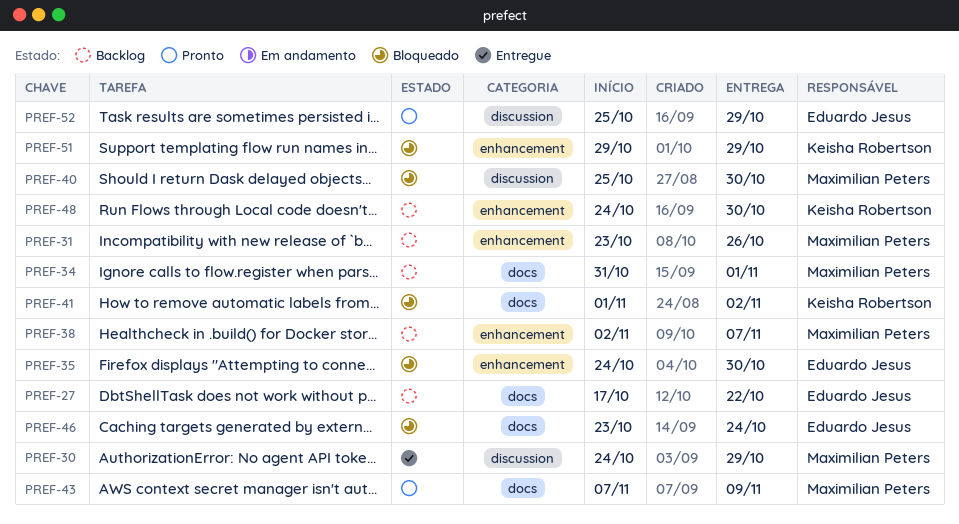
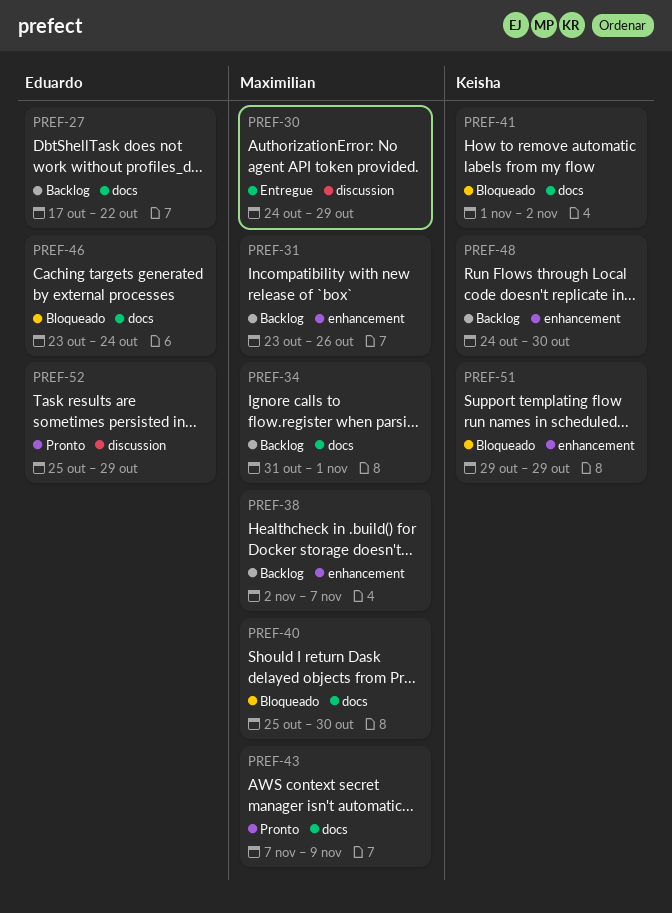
PREF-35: present -> none
PREF-40, label: discussion -> docs

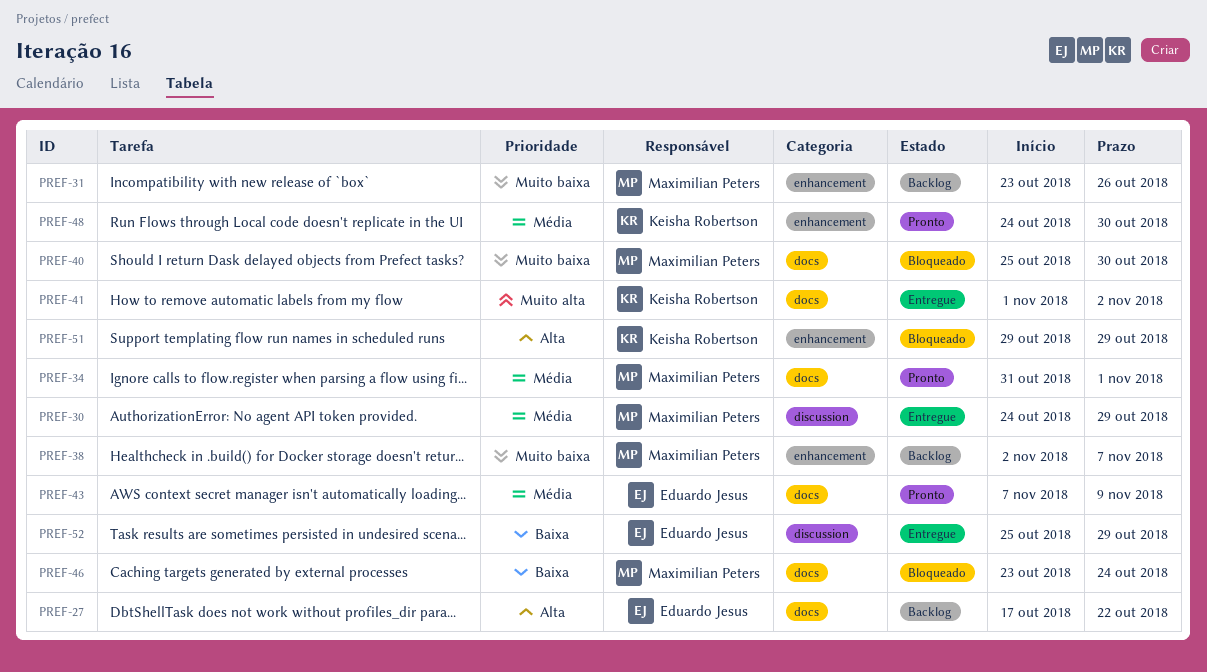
PREF-34, status: Backlog -> Pronto
PREF-41, status: Bloqueado -> Entregue
PREF-43, owner: Maximilian Peters -> Eduardo Jesus
PREF-46, owner: Eduardo Jesus -> Maximilian Peters
PREF-48, status: Backlog -> Pronto
PREF-52, status: Pronto -> Entregue

